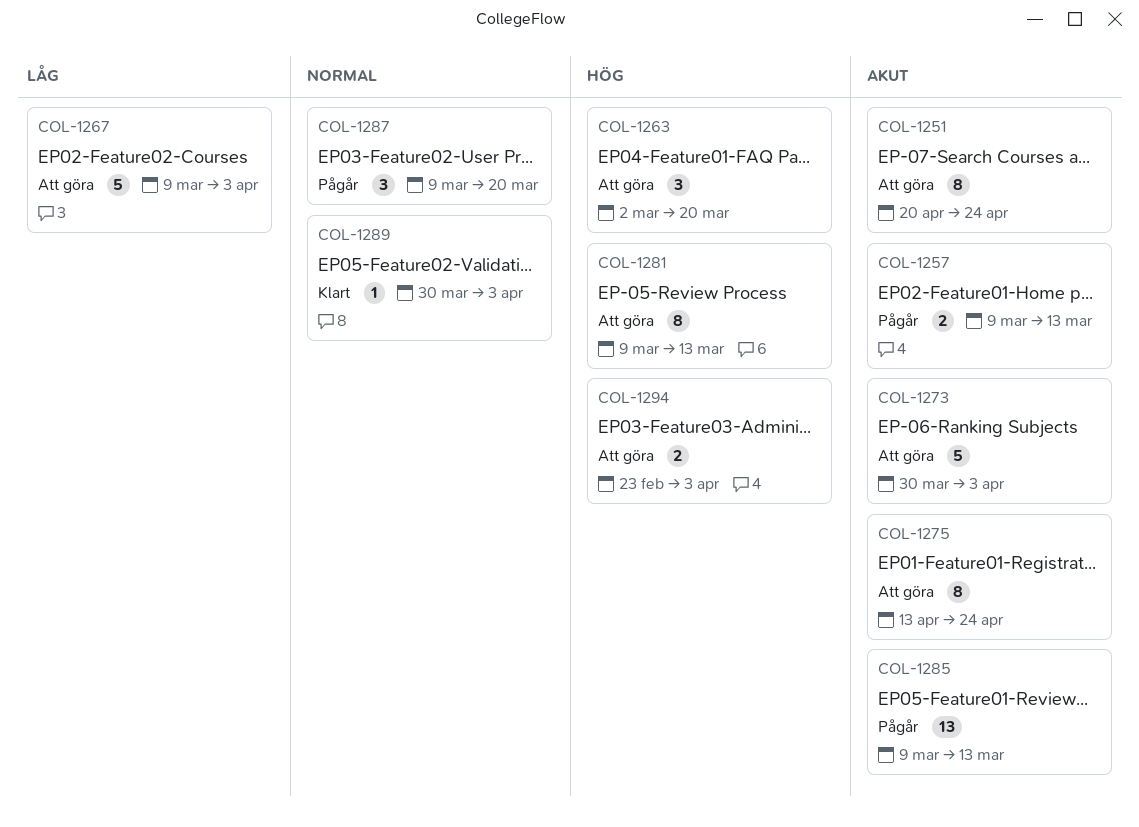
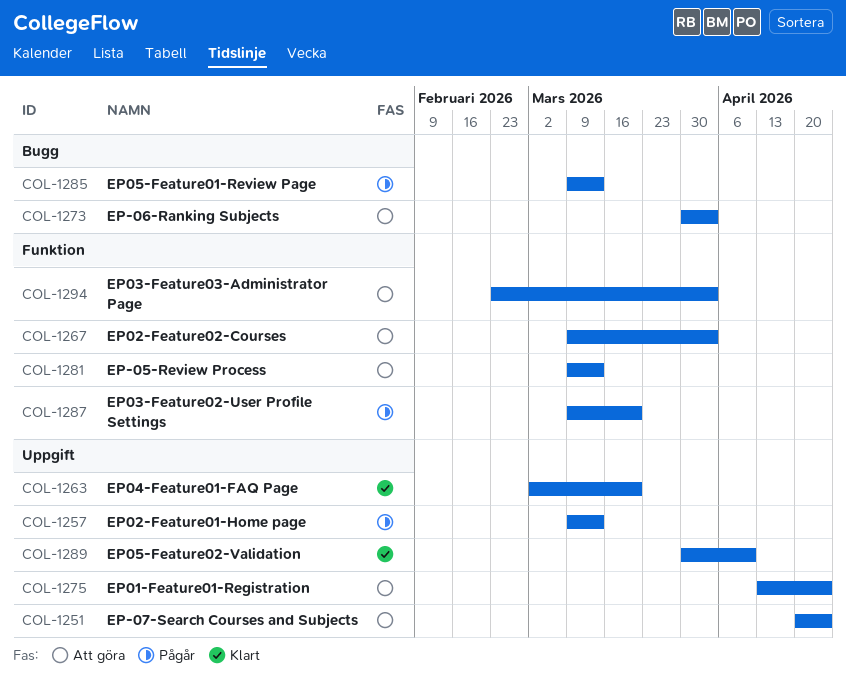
COL-1263, status: Att göra -> Klart
COL-1289, due: Apr 3 -> Apr 10

